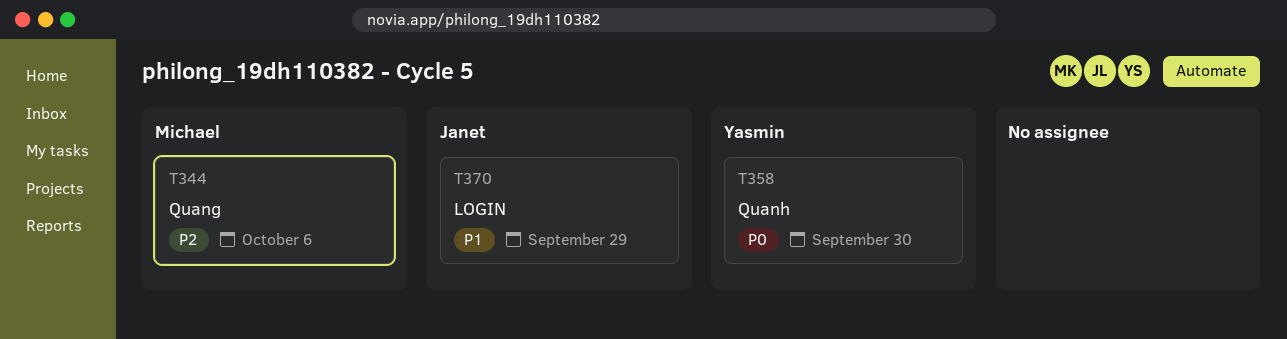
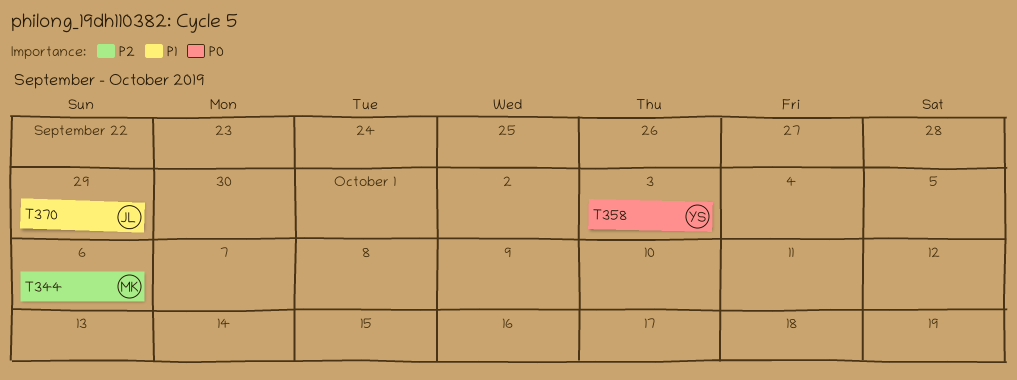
T358, due: Sep 30 -> Oct 3

